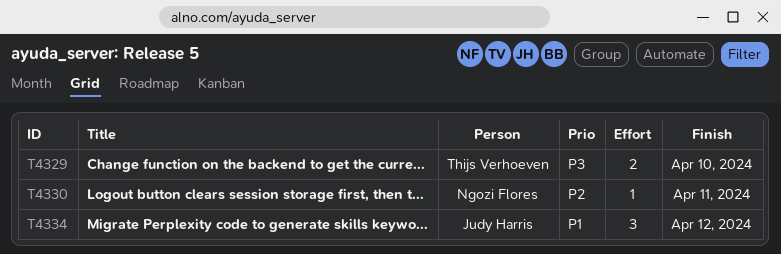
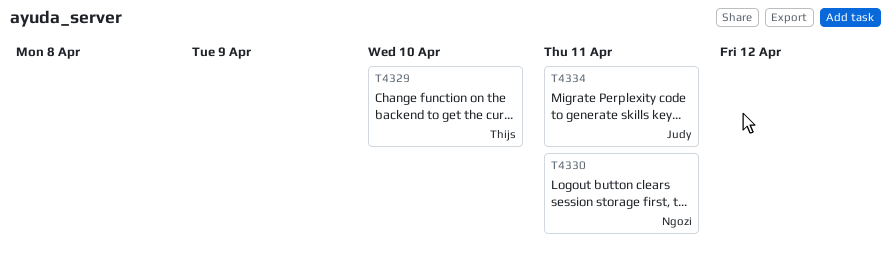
T4334, due: Apr 12 -> Apr 11

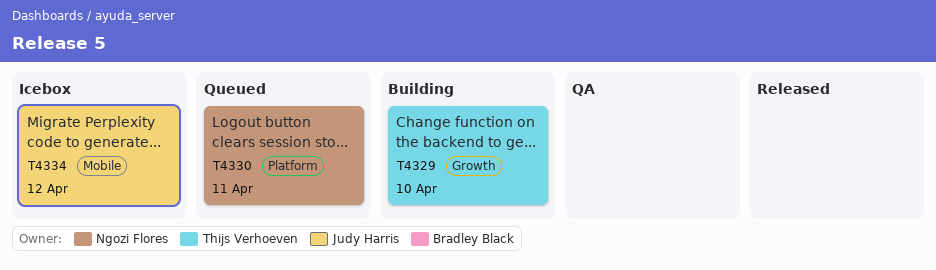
T4334, due: Apr 11 -> Apr 12

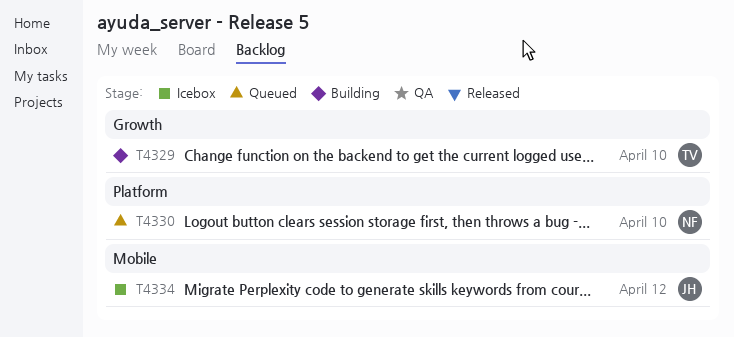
T4330, due: Apr 11 -> Apr 10

